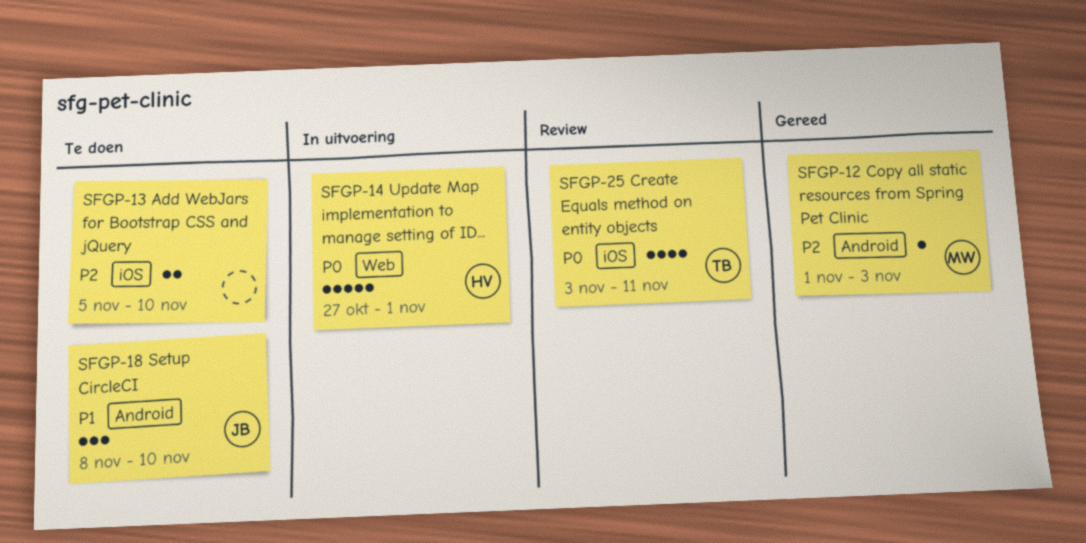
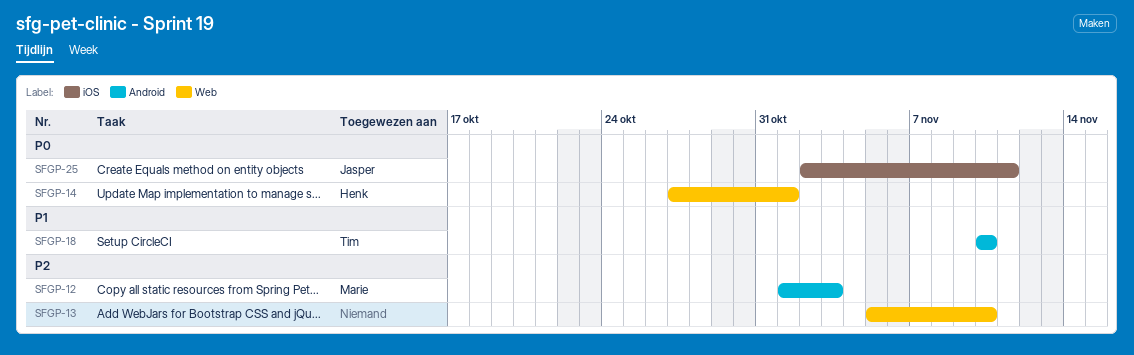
SFGP-13, label: iOS -> Web
SFGP-18, owner: Jasper -> Tim
SFGP-18, start: Nov 8 -> Nov 10
SFGP-25, owner: Tim -> Jasper
SFGP-25, start: Nov 3 -> Nov 2

